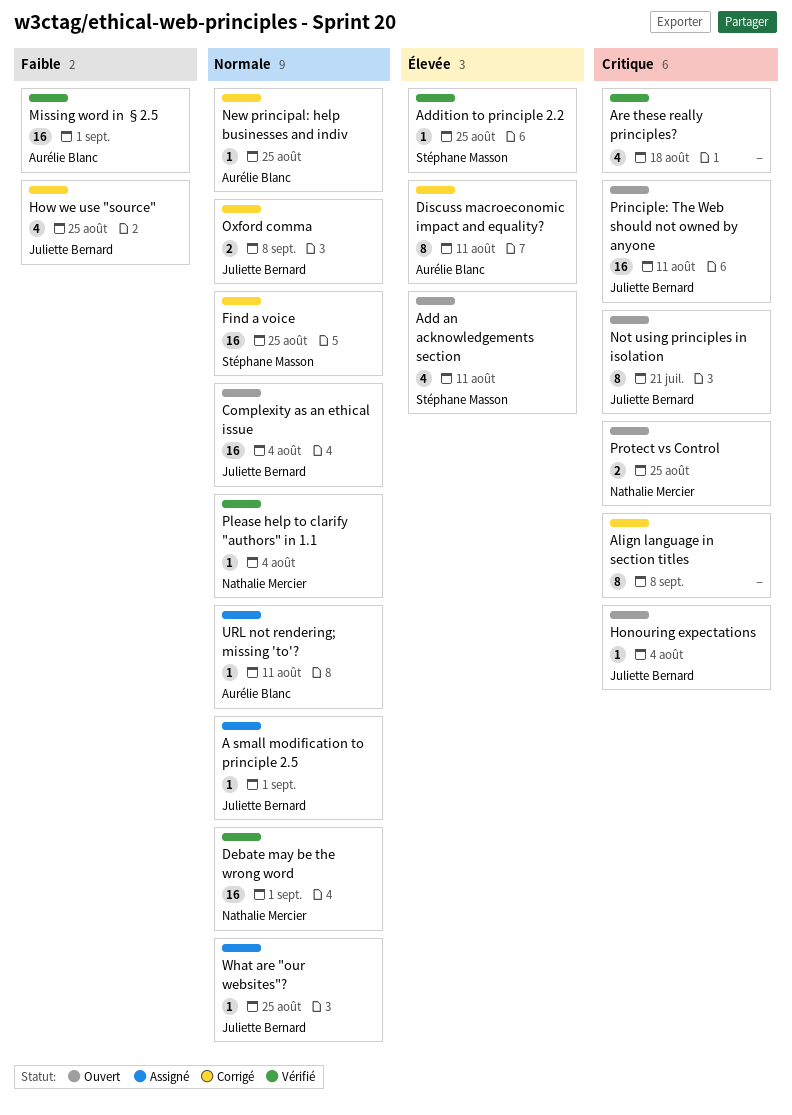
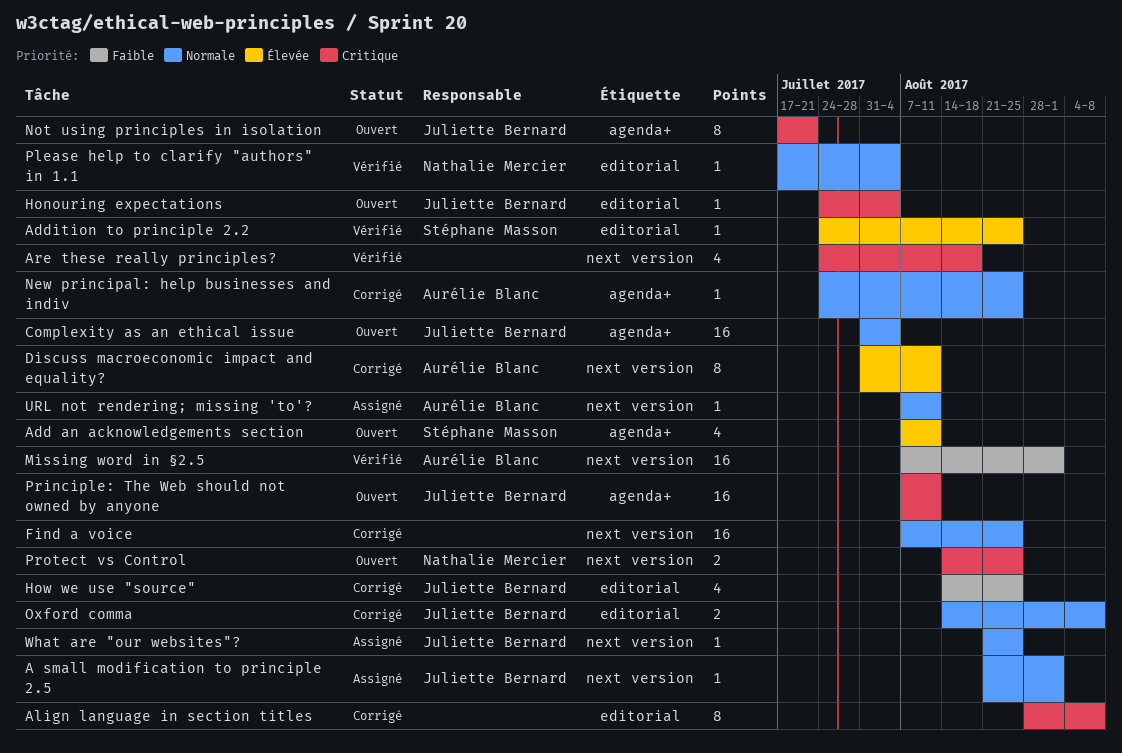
Debate may be the wrong word: present -> none
Find a voice, owner: Stéphane Masson -> none

